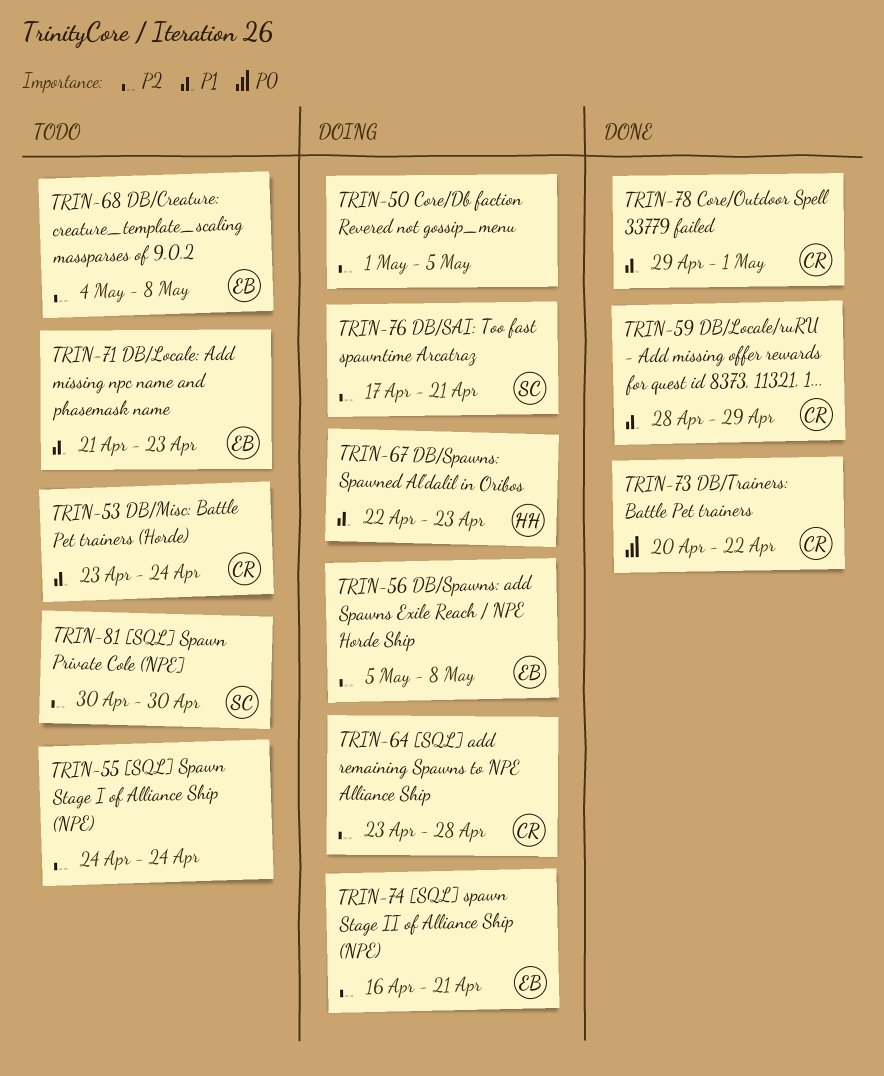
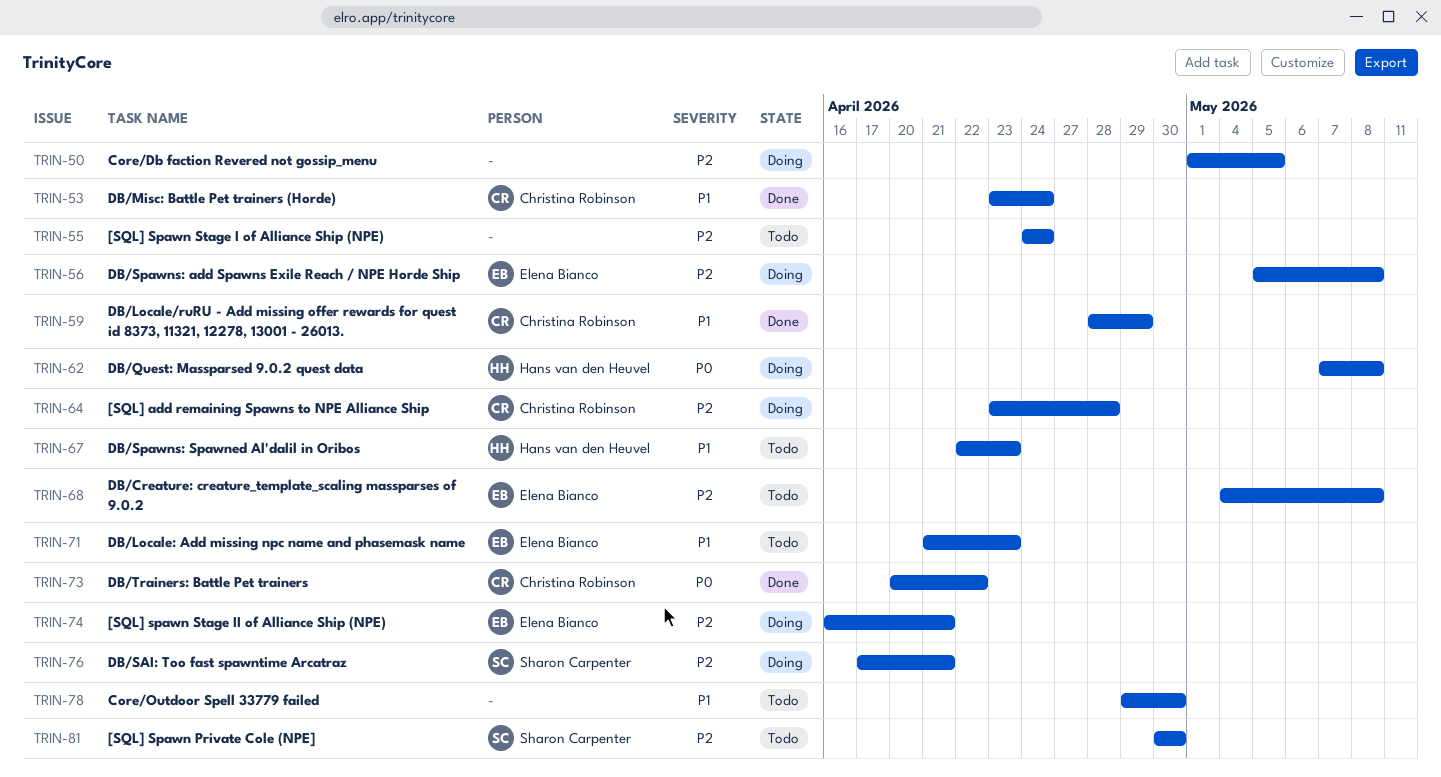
TRIN-53, status: Todo -> Done
TRIN-62: none -> present
TRIN-67, status: Doing -> Todo
TRIN-78, status: Done -> Todo
TRIN-78, owner: Christina Robinson -> none
TRIN-78, due: May 1 -> Apr 30

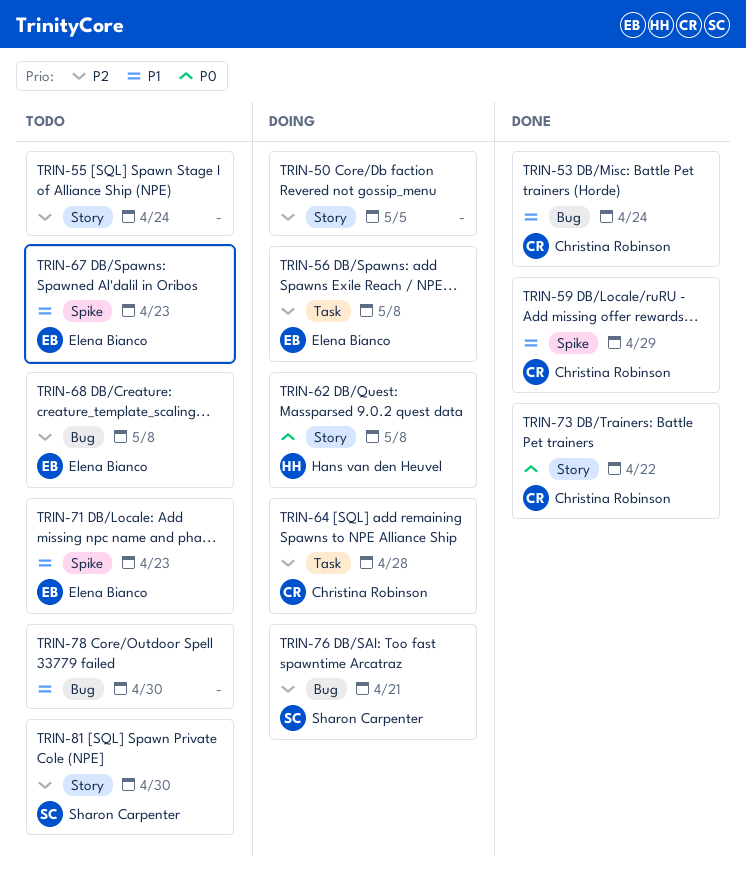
TRIN-67, owner: Hans van den Heuvel -> Elena Bianco
TRIN-74: present -> none

